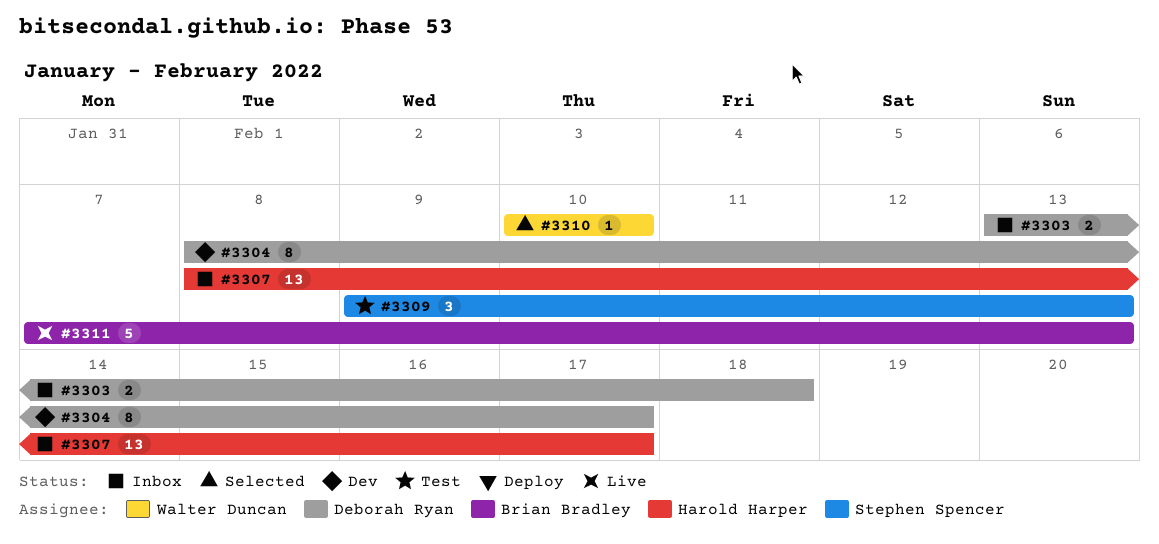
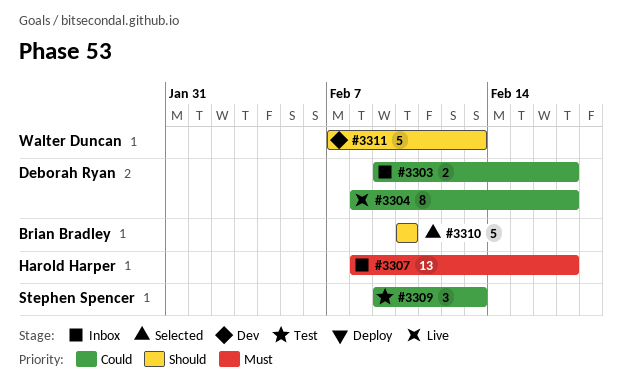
#3303, start: Feb 13 -> Feb 9
#3303, due: Feb 18 -> Feb 17
#3304, status: Dev -> Live
#3310, owner: Walter Duncan -> Brian Bradley
#3310, estimate: 1 -> 5
#3311, status: Live -> Dev
#3311, owner: Brian Bradley -> Walter Duncan

